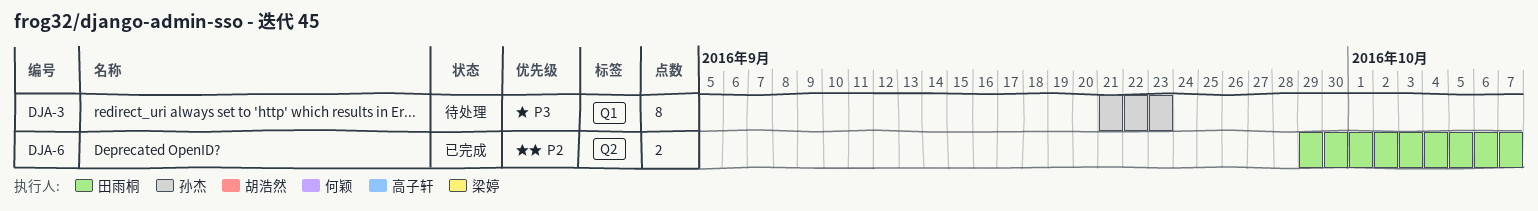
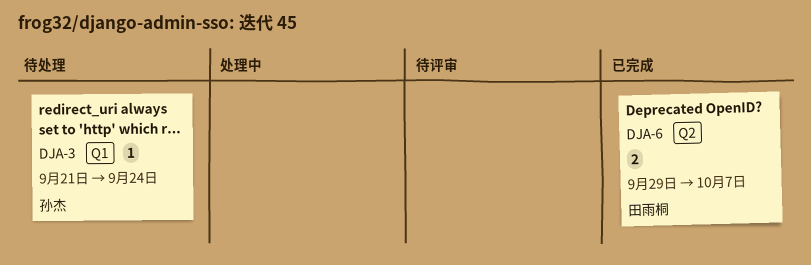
DJA-3, estimate: 8 -> 1
DJA-3, due: Sep 23 -> Sep 24

